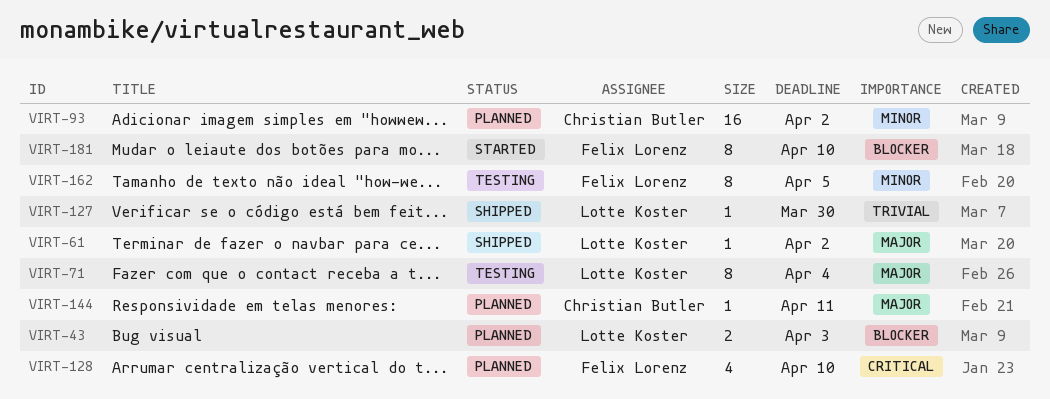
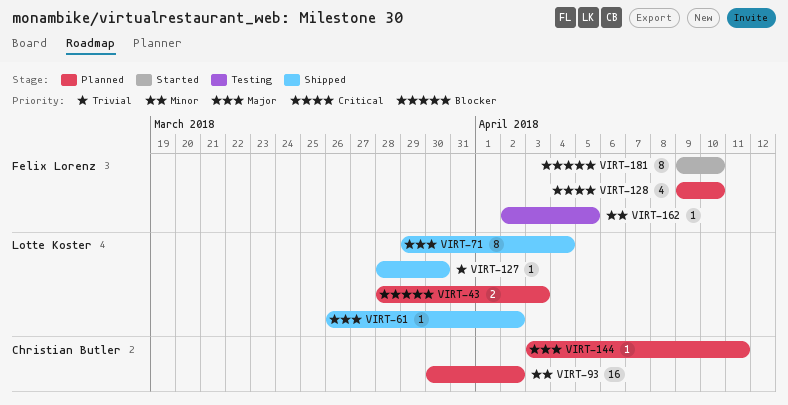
VIRT-71, status: Testing -> Shipped
VIRT-162, estimate: 8 -> 1

